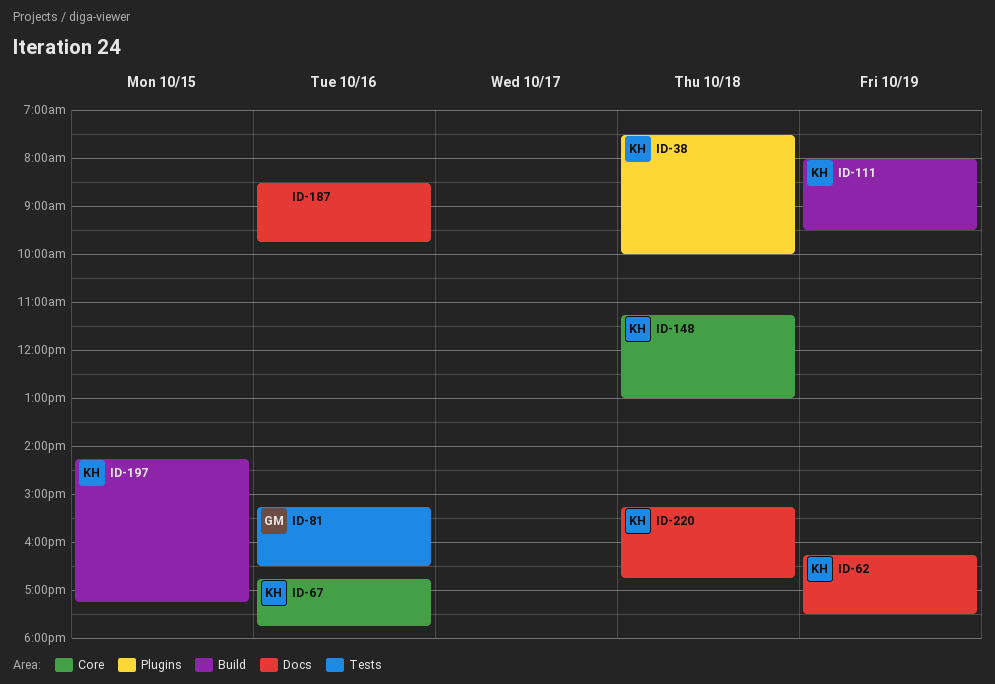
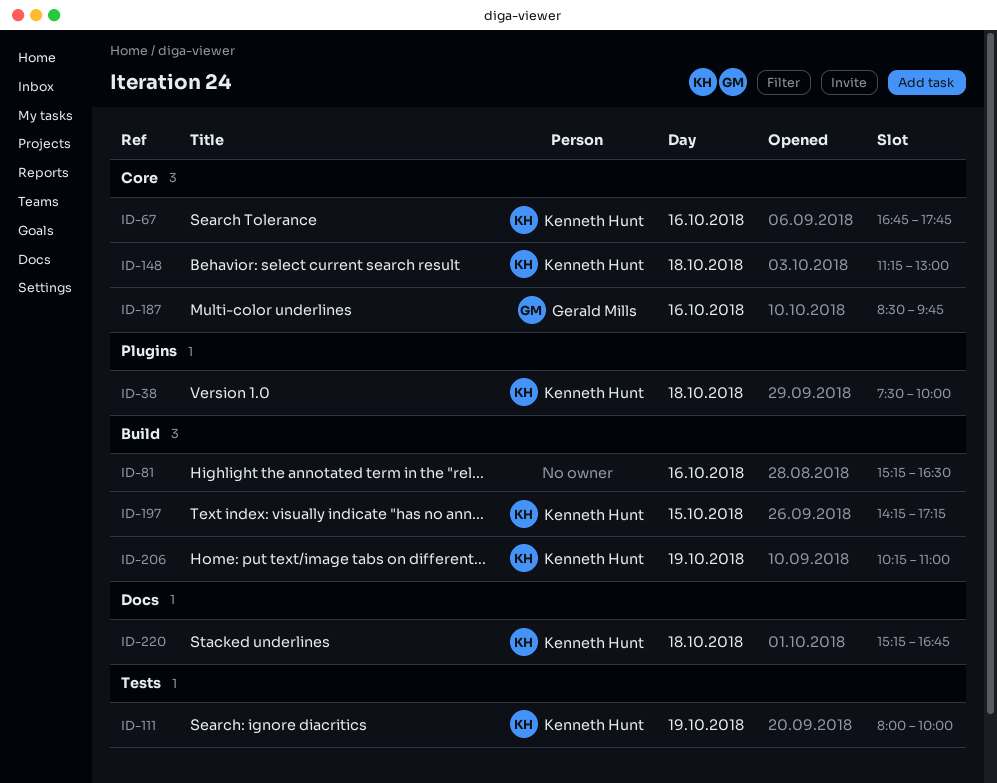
ID-62: present -> none
ID-81, owner: Gerald Mills -> none
ID-81, label: Tests -> Build
ID-111, label: Build -> Tests
ID-111, ends: 09:30 -> 10:00
ID-187, owner: none -> Gerald Mills
ID-187, label: Docs -> Core
ID-206: none -> present

